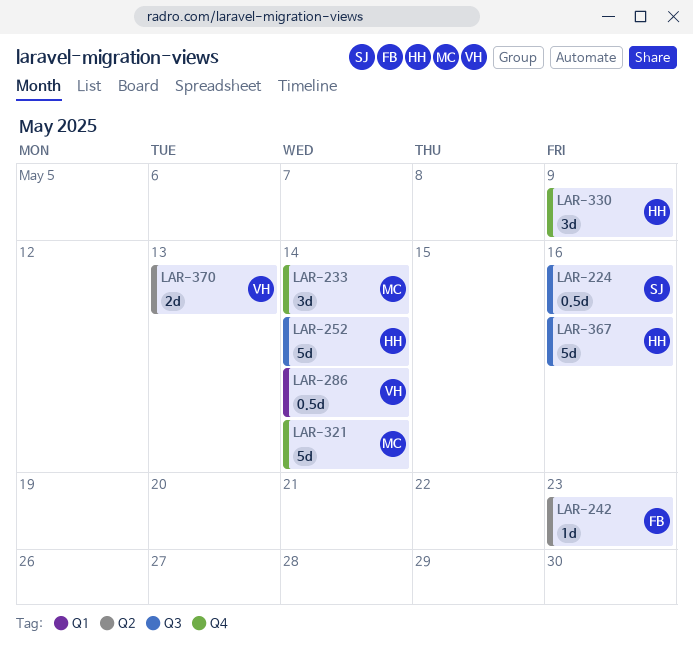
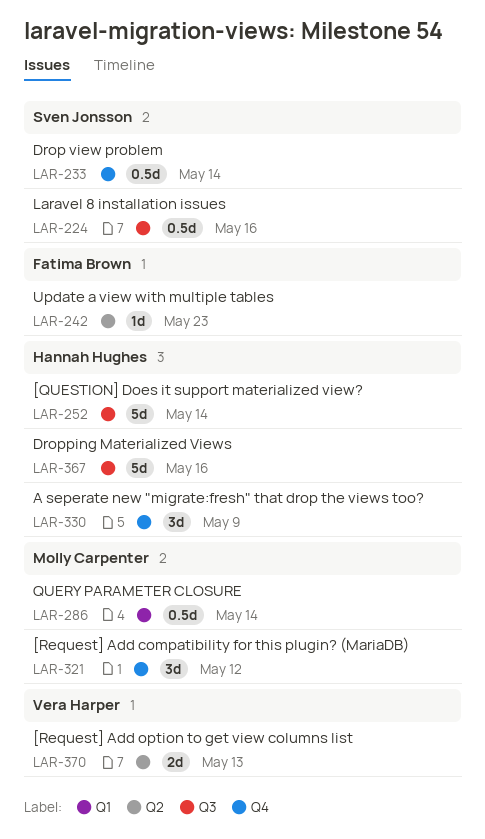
LAR-233, owner: Molly Carpenter -> Sven Jonsson
LAR-233, estimate: 3d -> 0.5d
LAR-286, owner: Vera Harper -> Molly Carpenter
LAR-321, estimate: 5d -> 3d
LAR-321, due: May 14 -> May 12

